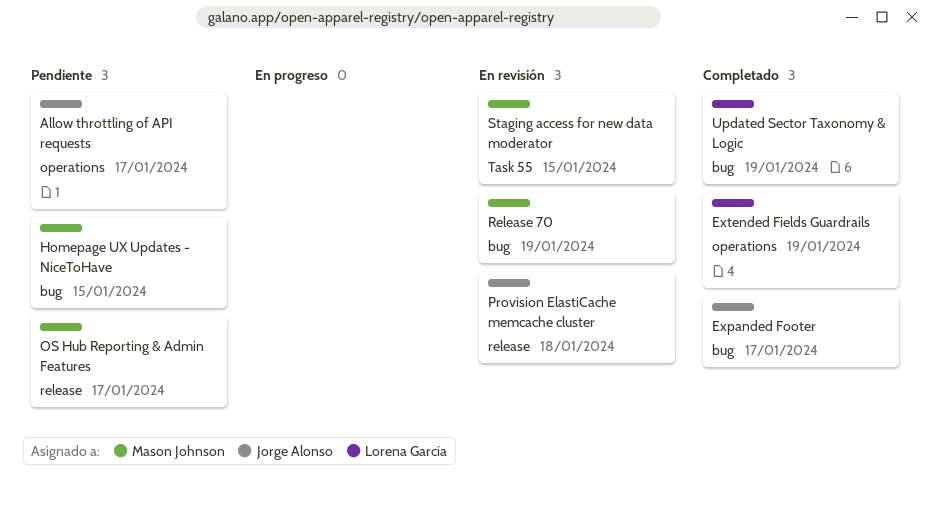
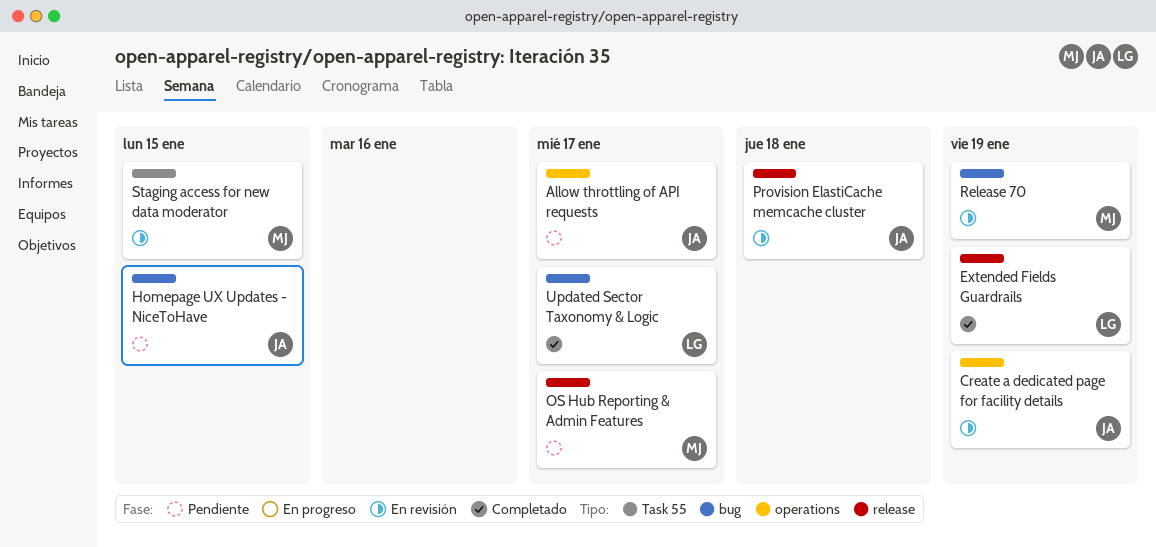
Create a dedicated page for facility details: none -> present
Expanded Footer: present -> none
Extended Fields Guardrails, label: operations -> release
Homepage UX Updates - NiceToHave, owner: Mason Johnson -> Jorge Alonso
Updated Sector Taxonomy & Logic, due: Jan 19 -> Jan 17

